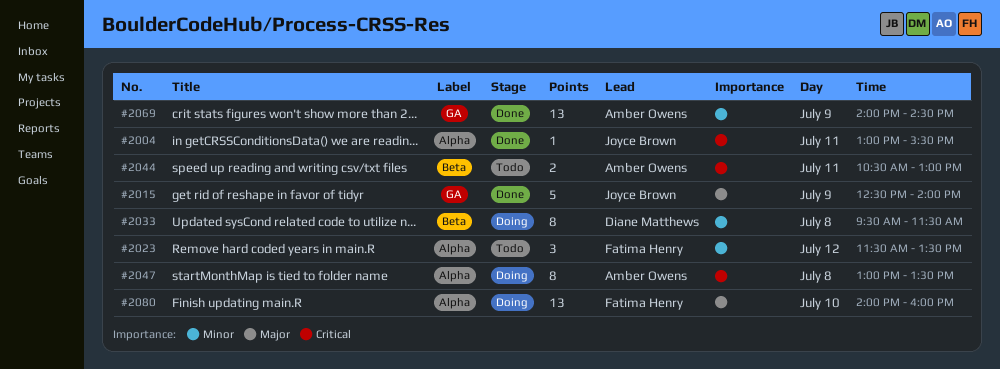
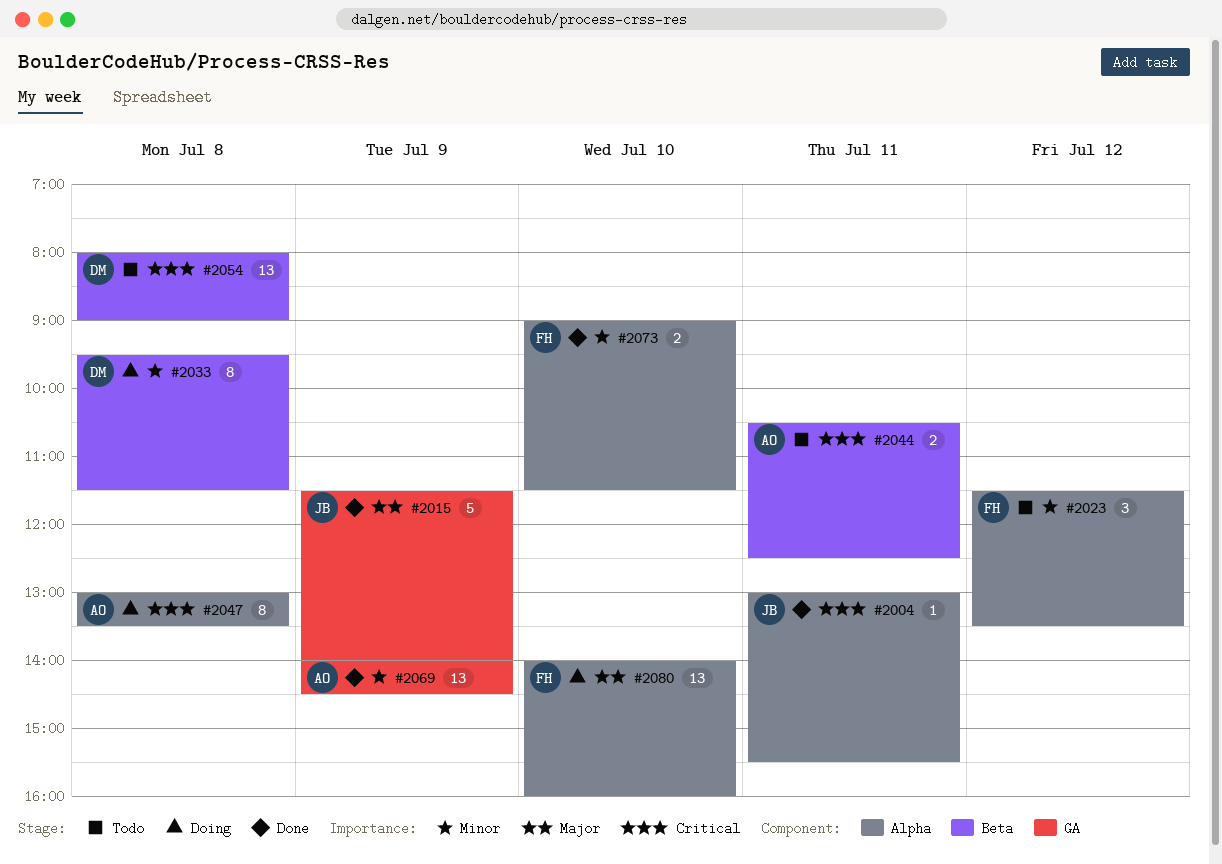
#2015, begins: 12:30 -> 11:30
#2044, ends: 13:00 -> 12:30
#2054: none -> present
#2073: none -> present

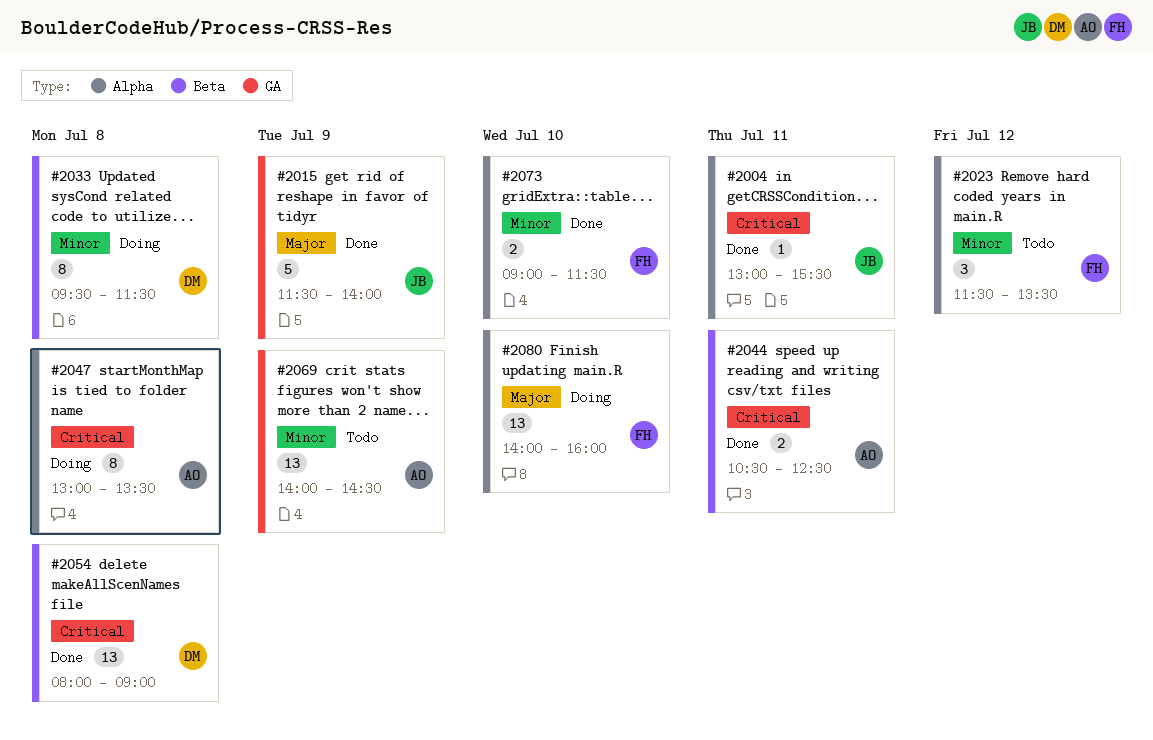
#2044, status: Todo -> Done
#2054, status: Todo -> Done
#2069, status: Done -> Todo

